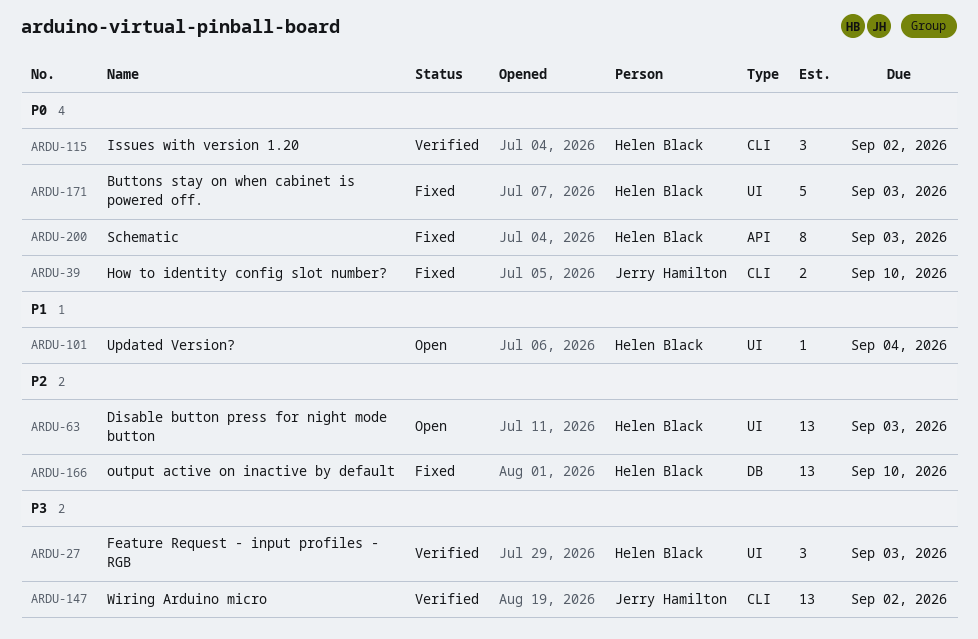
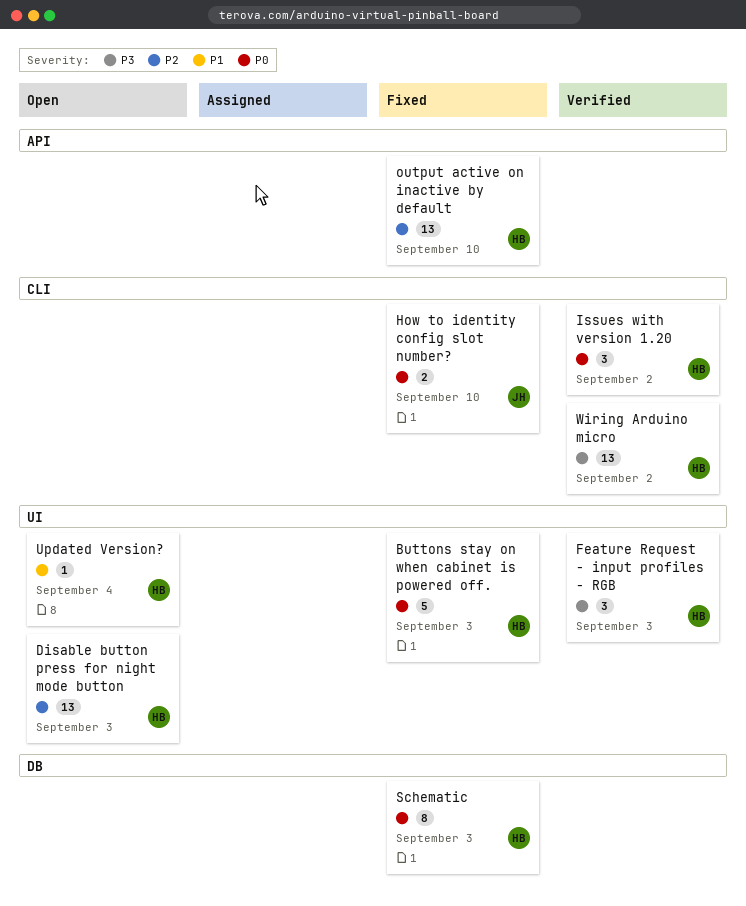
output active on inactive by default, label: DB -> API
Schematic, label: API -> DB
Wiring Arduino micro, owner: Jerry Hamilton -> Helen Black

